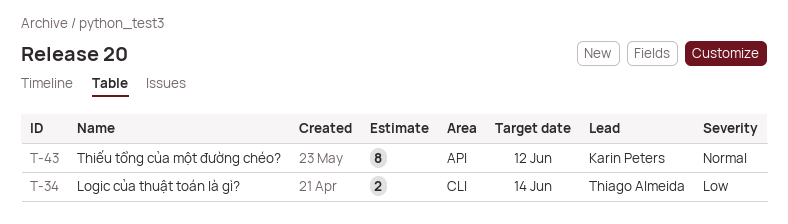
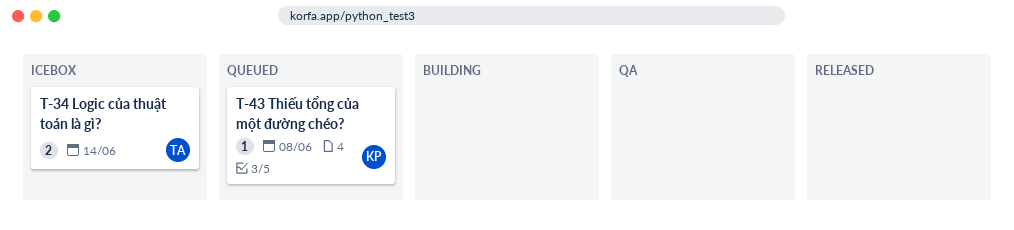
T-43, estimate: 8 -> 1
T-43, due: Jun 12 -> Jun 8

